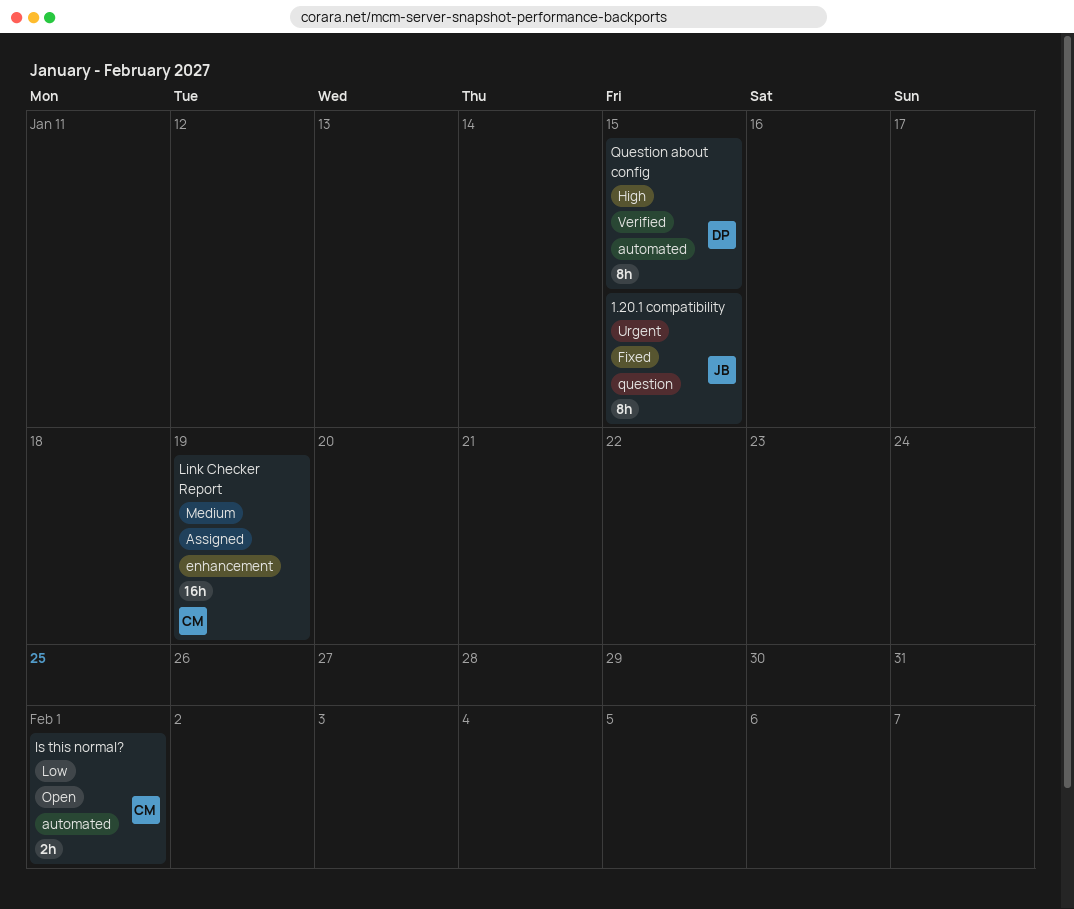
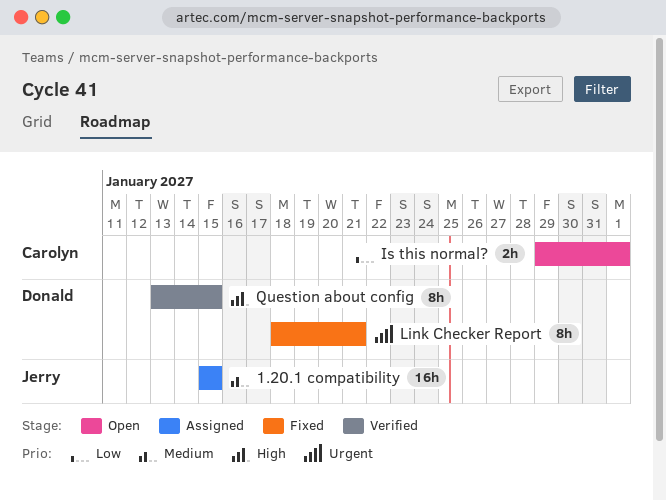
1.20.1 compatibility, status: Fixed -> Assigned
1.20.1 compatibility, priority: Urgent -> Medium
1.20.1 compatibility, estimate: 8h -> 16h
Link Checker Report, status: Assigned -> Fixed
Link Checker Report, owner: Carolyn -> Donald
Link Checker Report, priority: Medium -> Urgent
Link Checker Report, estimate: 16h -> 8h
Link Checker Report, due: Jan 19 -> Jan 21

